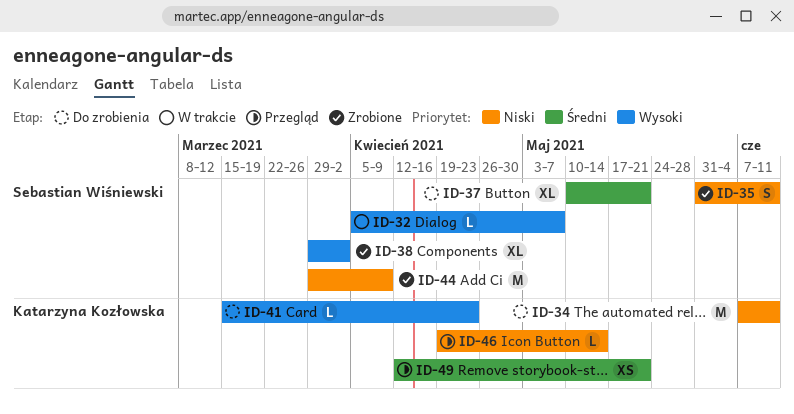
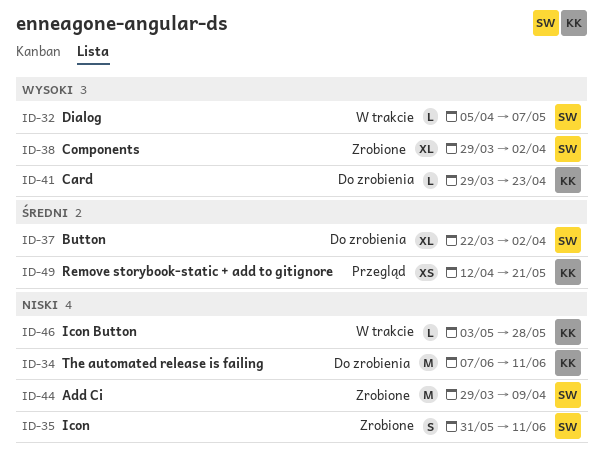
ID-37, start: May 10 -> Mar 22
ID-37, due: May 21 -> Apr 2
ID-41, start: Mar 15 -> Mar 29
ID-46, status: Przegląd -> W trakcie
ID-46, start: Apr 19 -> May 3
ID-46, due: May 14 -> May 28

